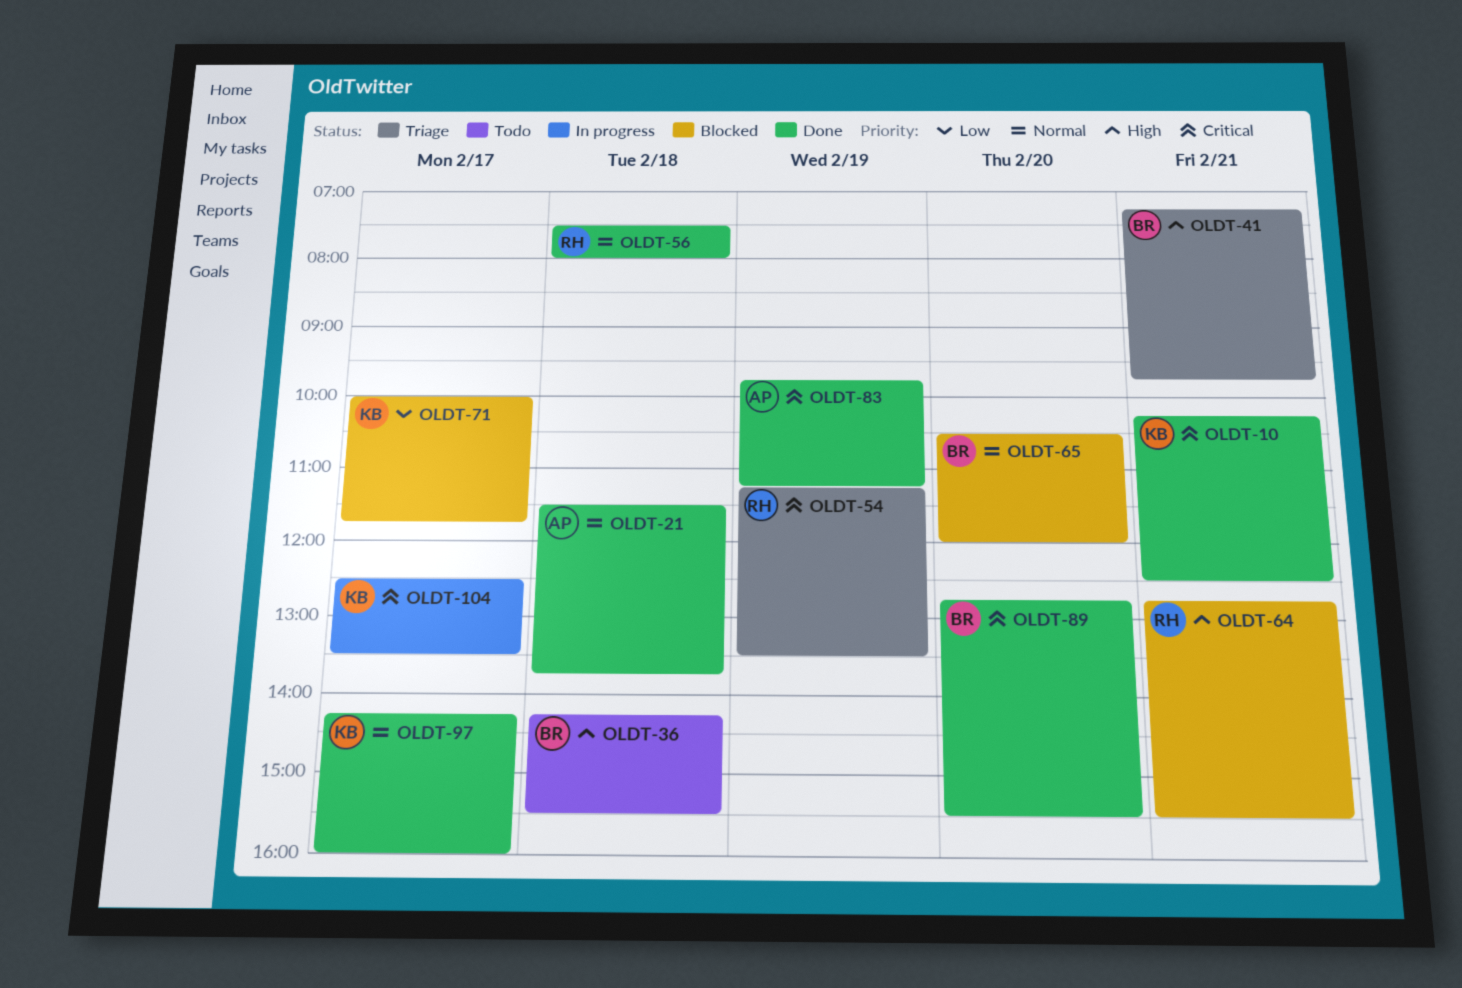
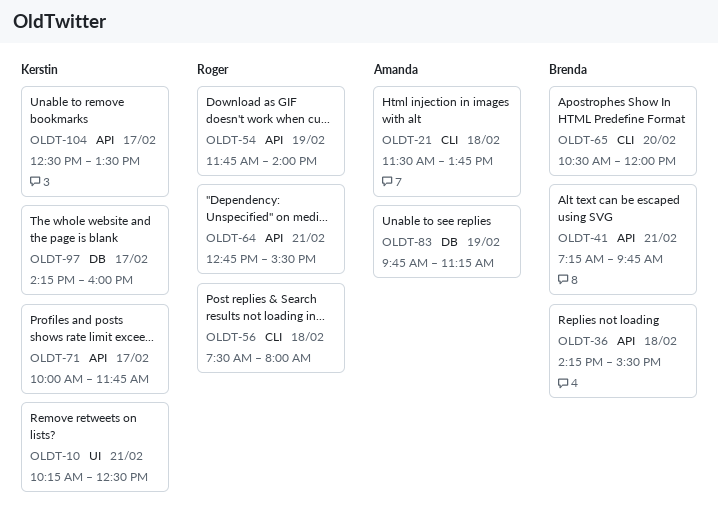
OLDT-54, begins: 11:15 -> 11:45
OLDT-54, ends: 13:30 -> 14:00
OLDT-89: present -> none

